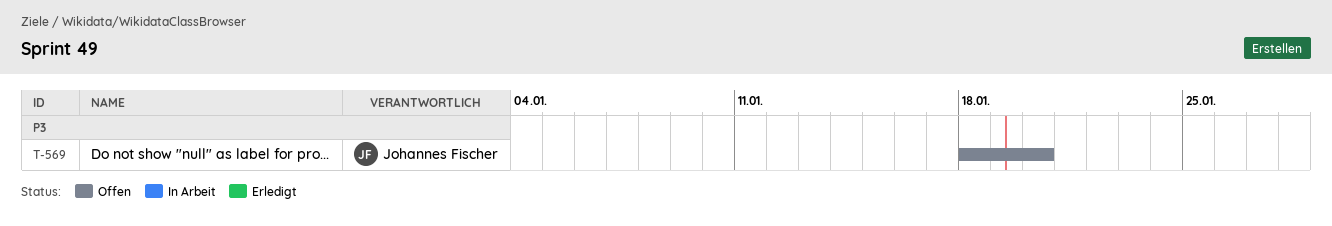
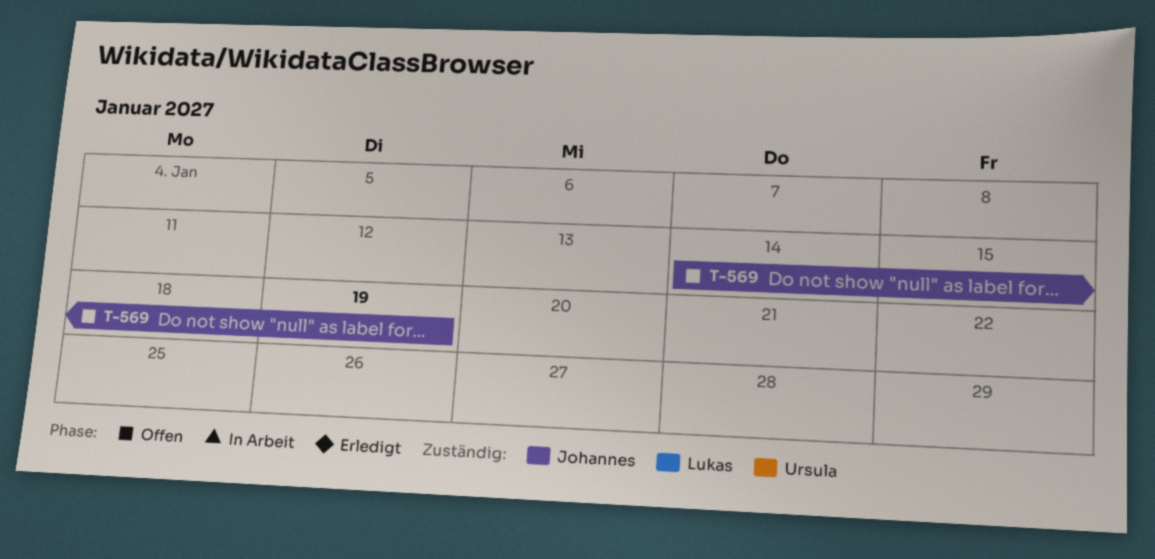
T-569, start: Jan 18 -> Jan 14
T-569, due: Jan 20 -> Jan 19

